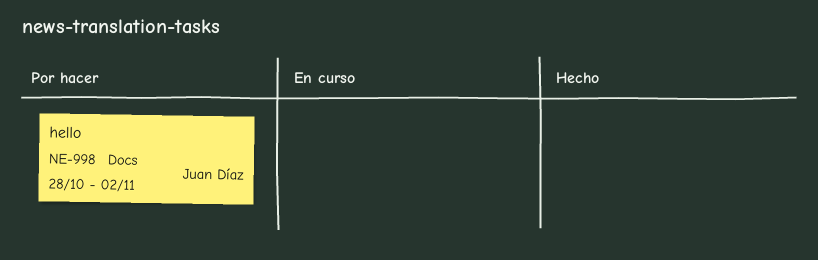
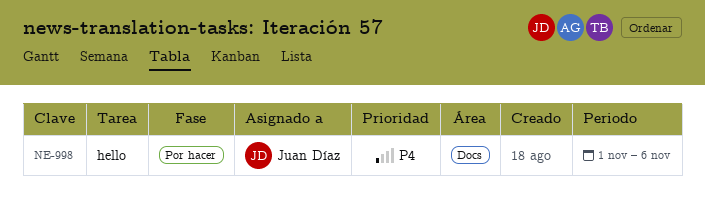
NE-998, start: Oct 28 -> Nov 1
NE-998, due: Nov 2 -> Nov 6

